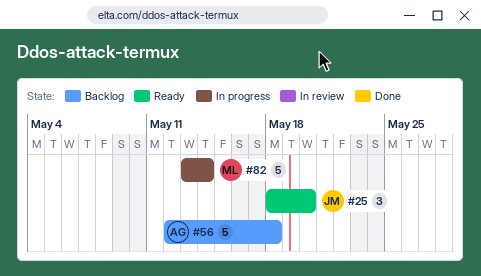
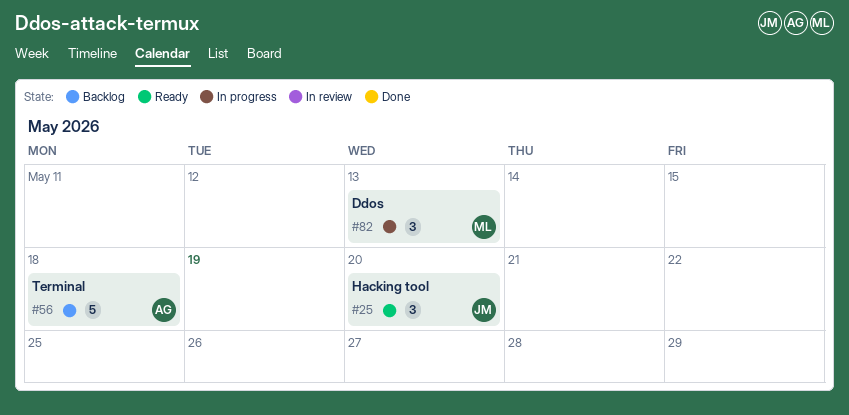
#82, estimate: 5 -> 3
#82, due: May 14 -> May 13

